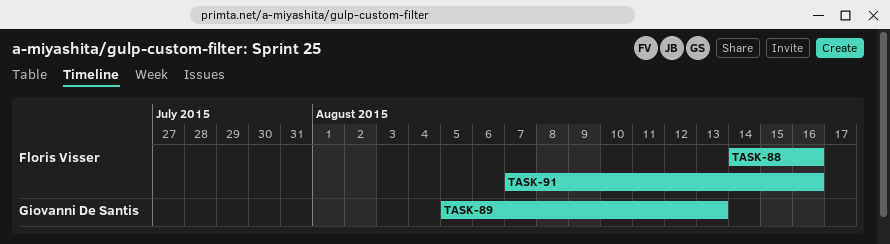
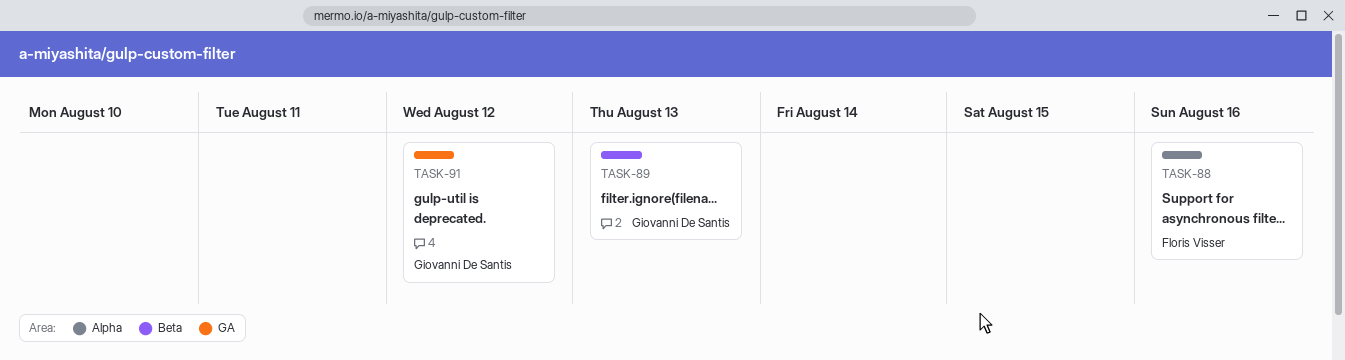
TASK-91, owner: Floris Visser -> Giovanni De Santis
TASK-91, due: Aug 16 -> Aug 12

